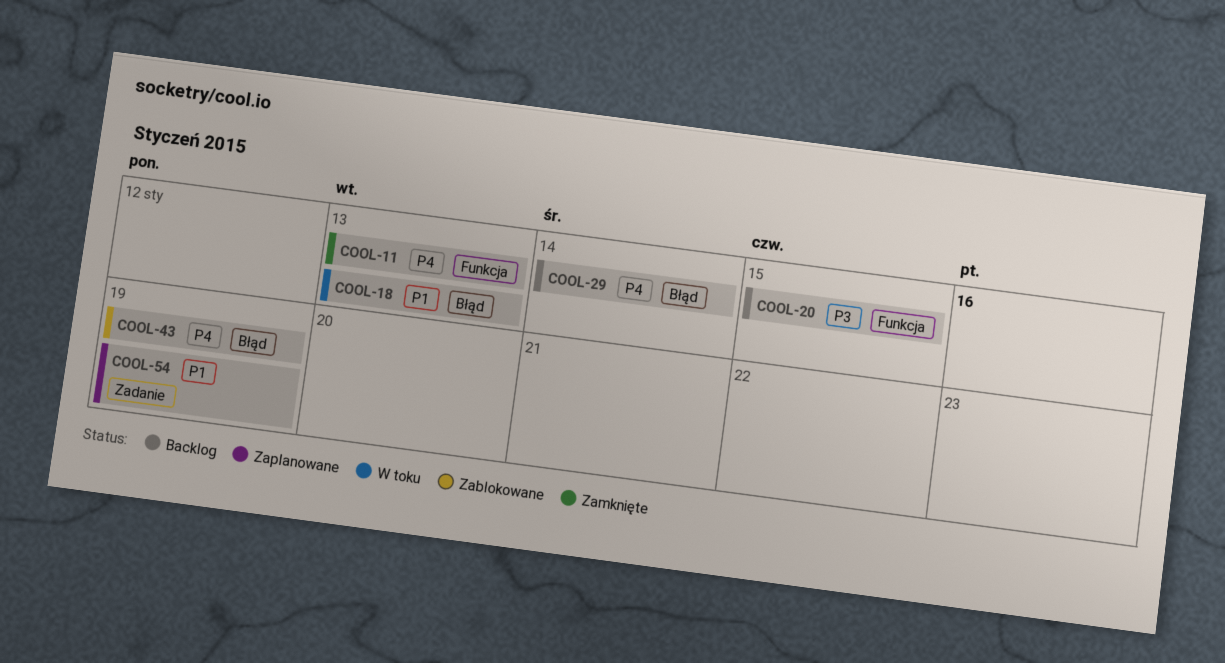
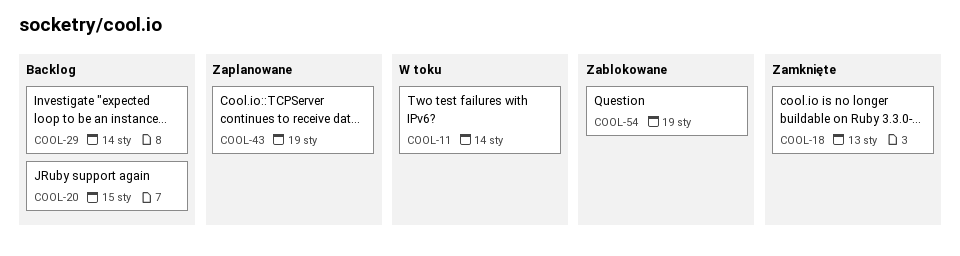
COOL-11, status: Zamknięte -> W toku
COOL-11, due: Jan 13 -> Jan 14
COOL-18, status: W toku -> Zamknięte
COOL-43, status: Zablokowane -> Zaplanowane
COOL-54, status: Zaplanowane -> Zablokowane

